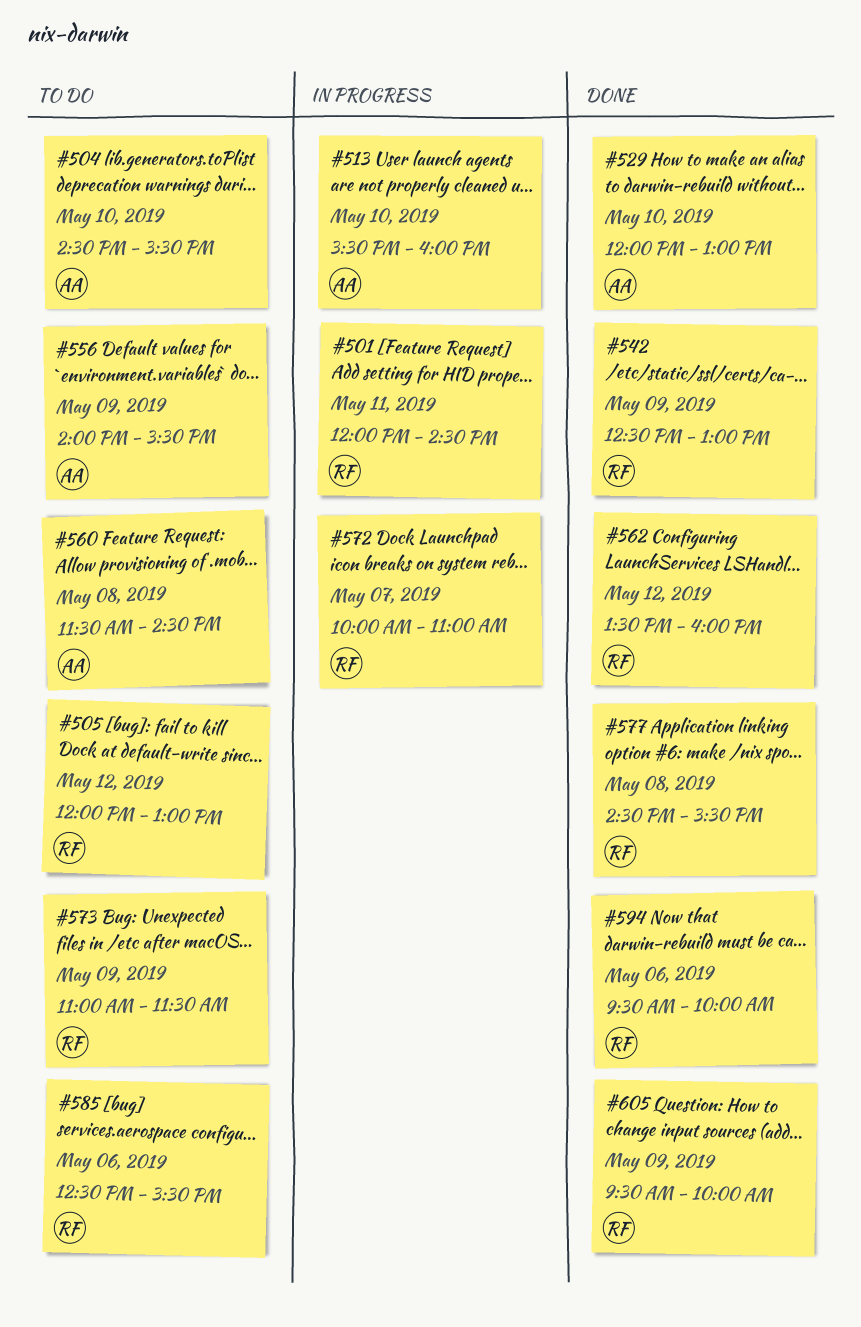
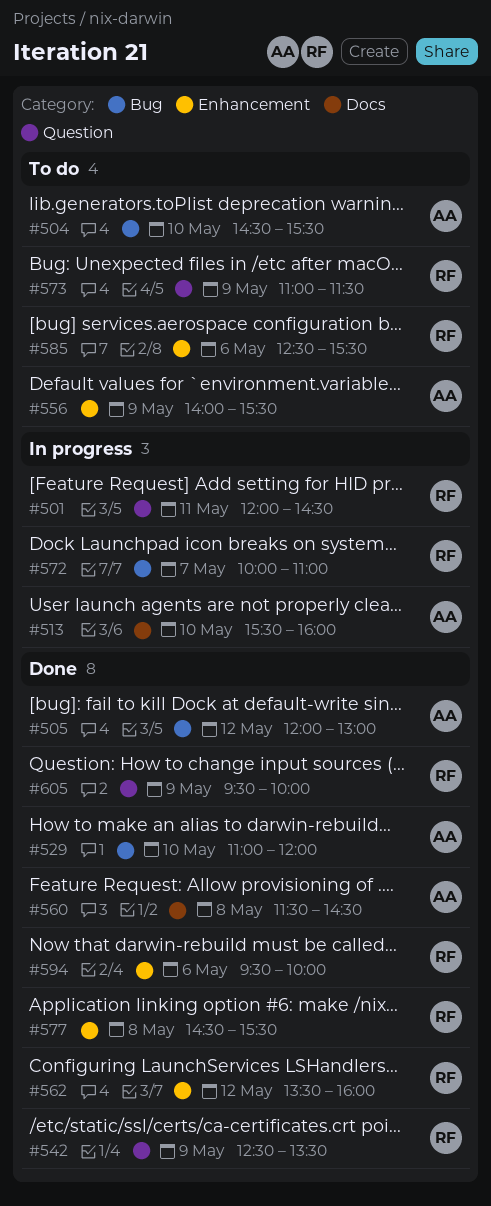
#505, status: To do -> Done
#505, owner: RF -> AA
#529, begins: 12:00 -> 11:00
#529, ends: 13:00 -> 12:00
#542, ends: 13:00 -> 13:30
#560, status: To do -> Done

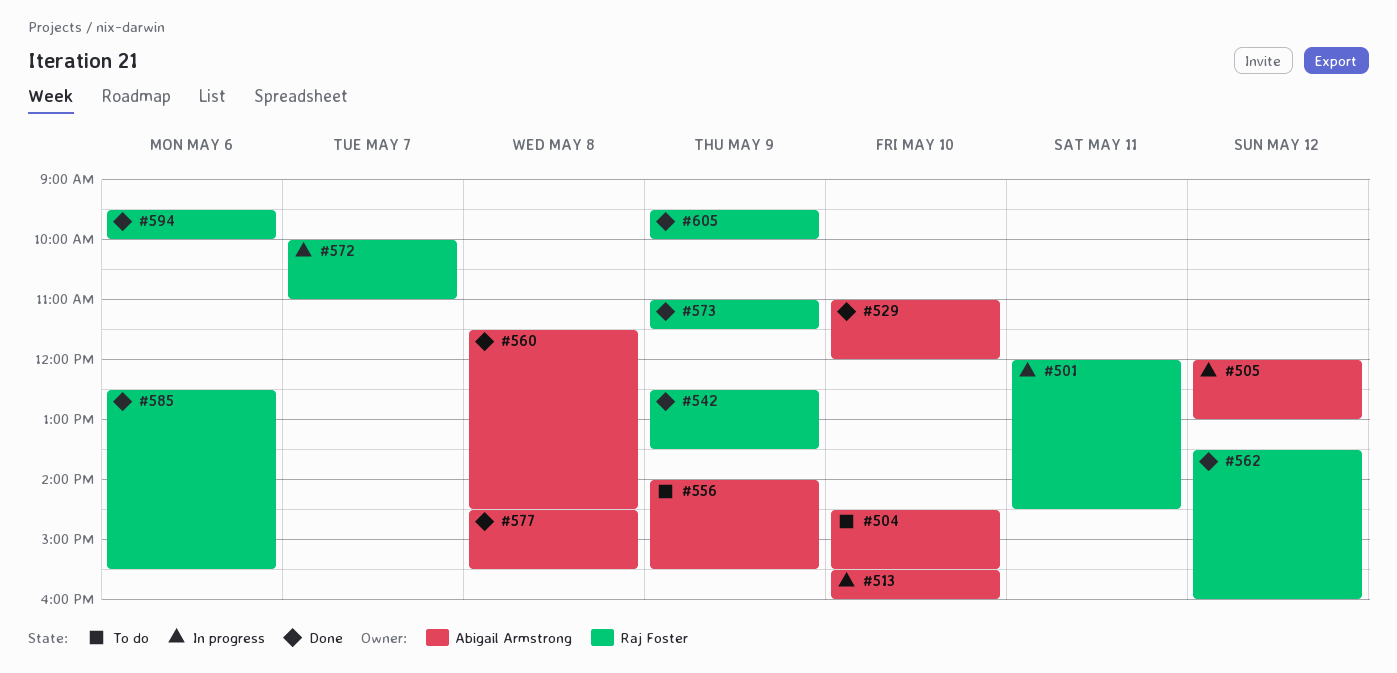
#505, status: Done -> In progress
#573, status: To do -> Done
#577, owner: Raj Foster -> Abigail Armstrong
#585, status: To do -> Done

